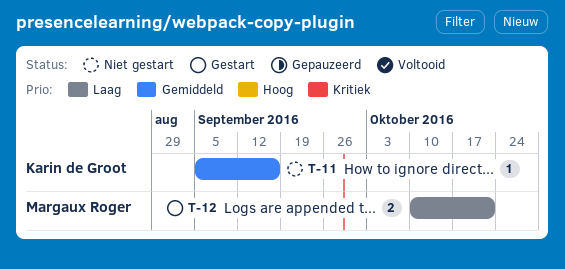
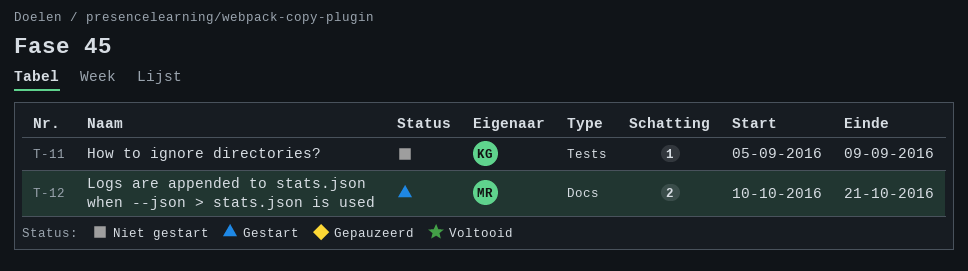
T-11, due: Sep 16 -> Sep 9

